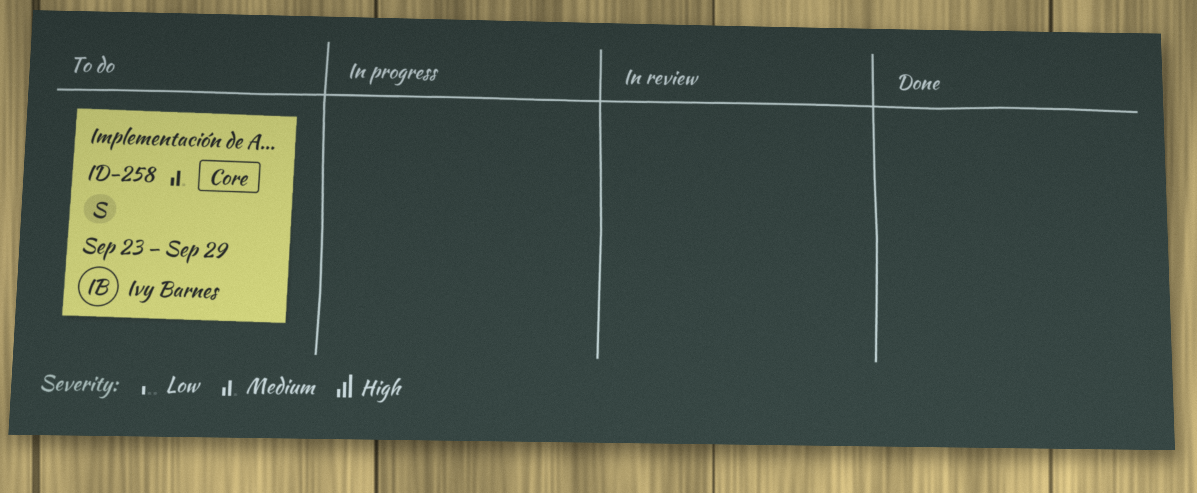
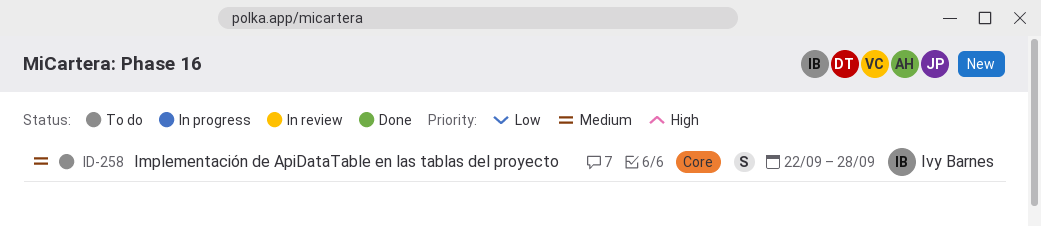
ID-258, start: Sep 23 -> Sep 22
ID-258, due: Sep 29 -> Sep 28

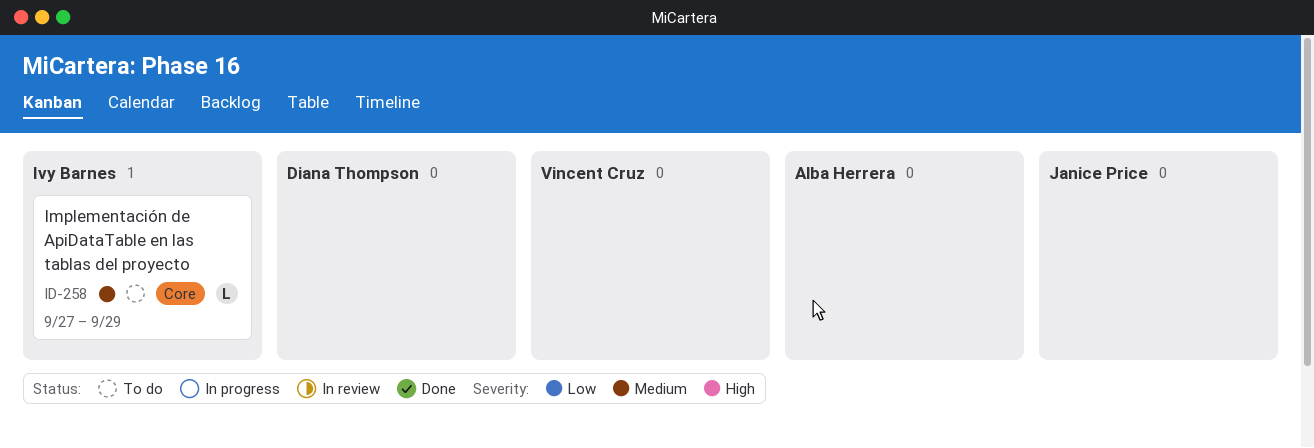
ID-258, estimate: S -> L
ID-258, start: Sep 22 -> Sep 27
ID-258, due: Sep 28 -> Sep 29

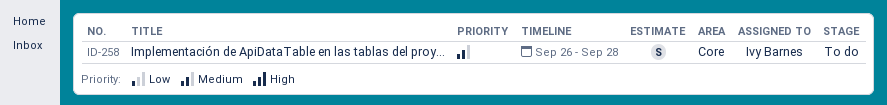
ID-258, estimate: L -> S
ID-258, start: Sep 27 -> Sep 26
ID-258, due: Sep 29 -> Sep 28

